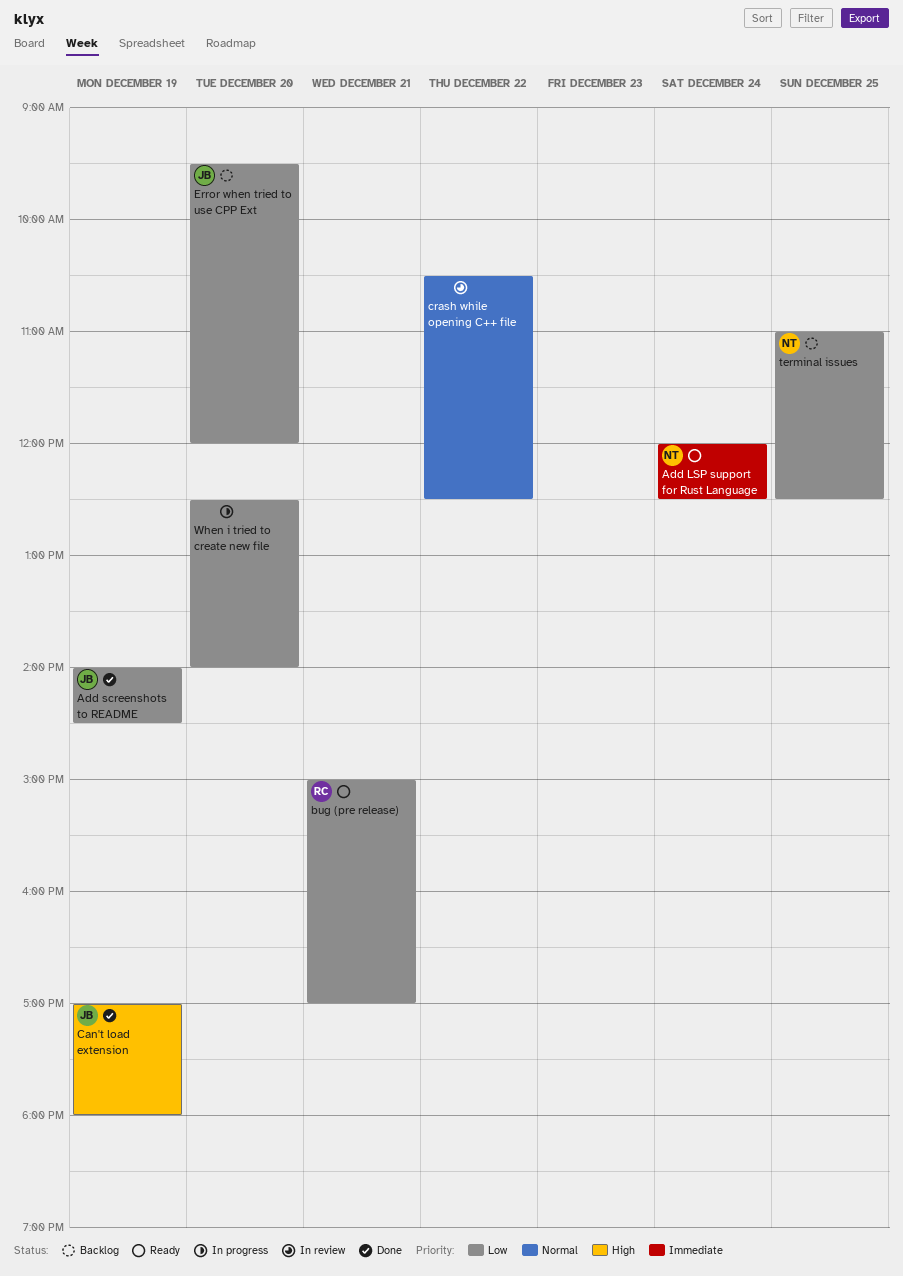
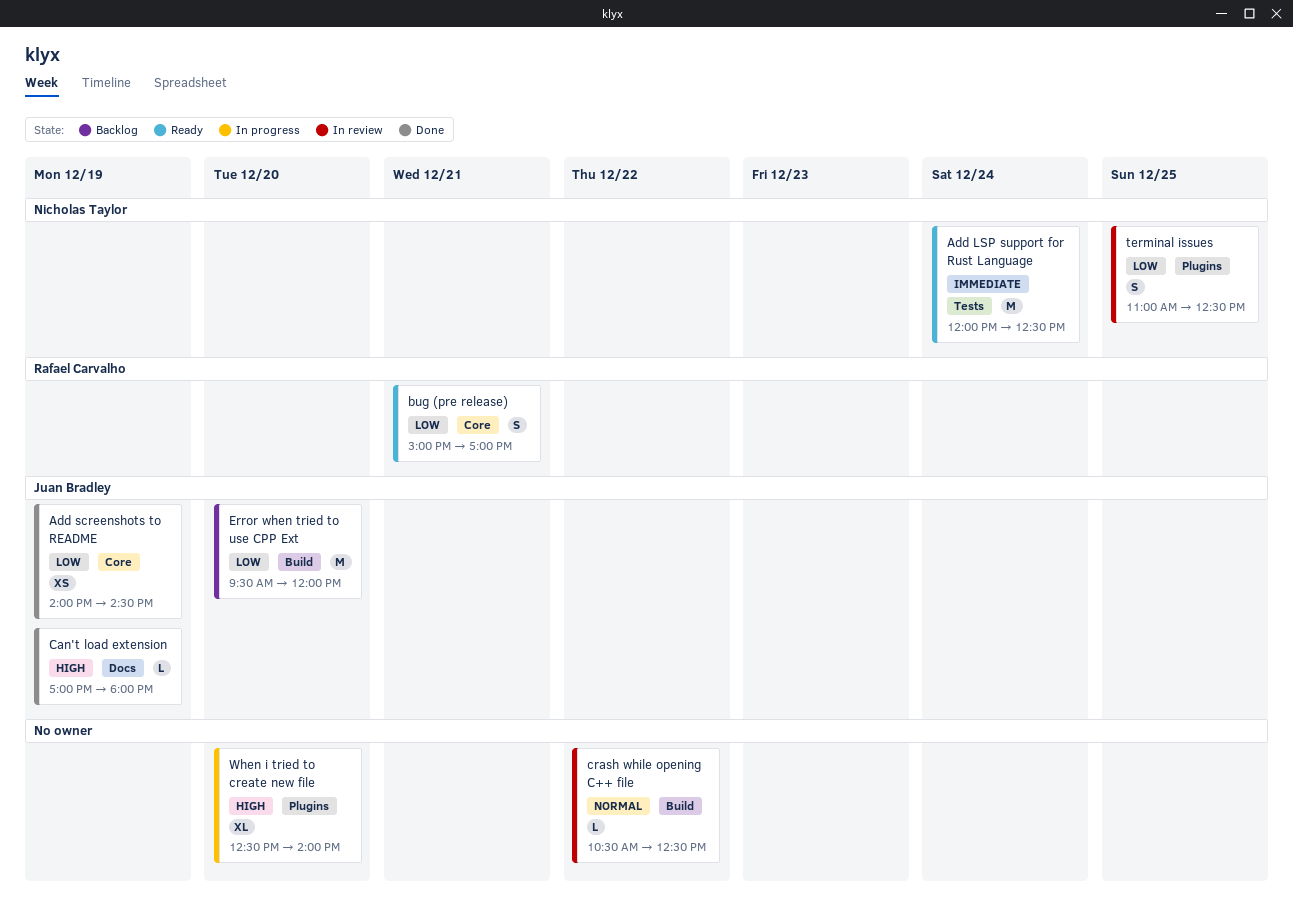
terminal issues, status: Backlog -> In review
When i tried to create new file, priority: Low -> High

